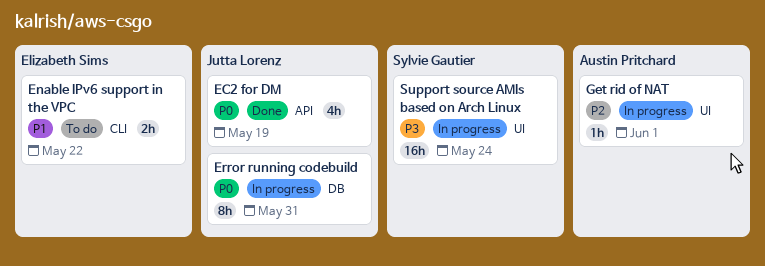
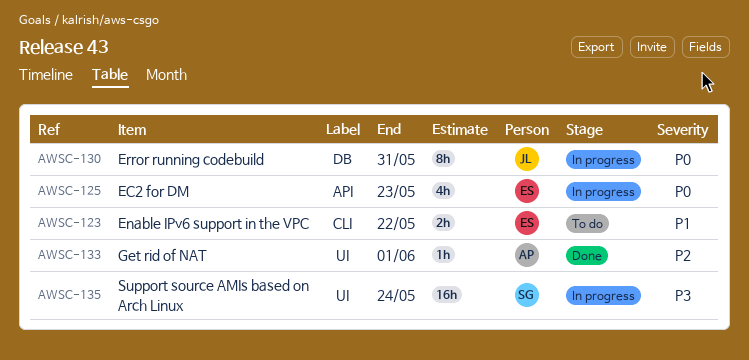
EC2 for DM, status: Done -> In progress
EC2 for DM, owner: Jutta Lorenz -> Elizabeth Sims
EC2 for DM, due: May 19 -> May 23
Get rid of NAT, status: In progress -> Done

